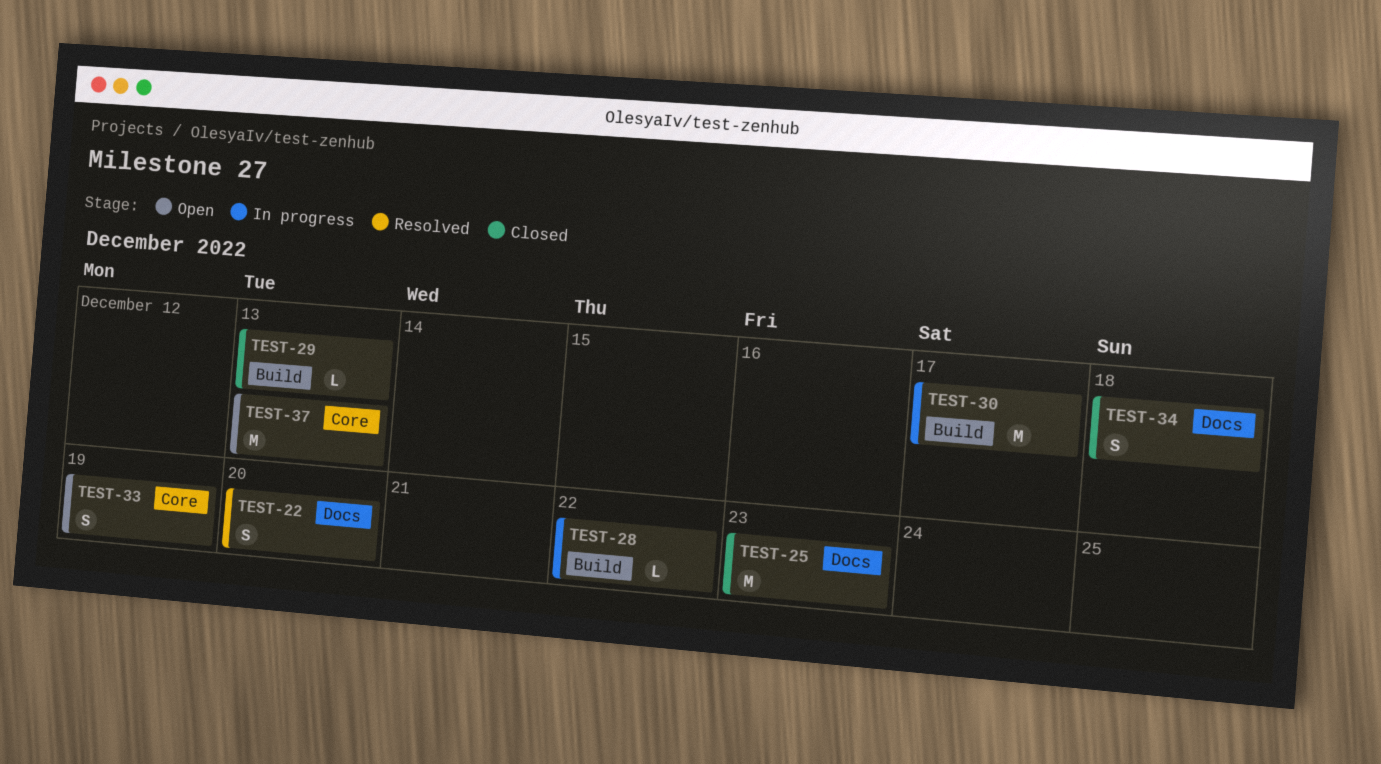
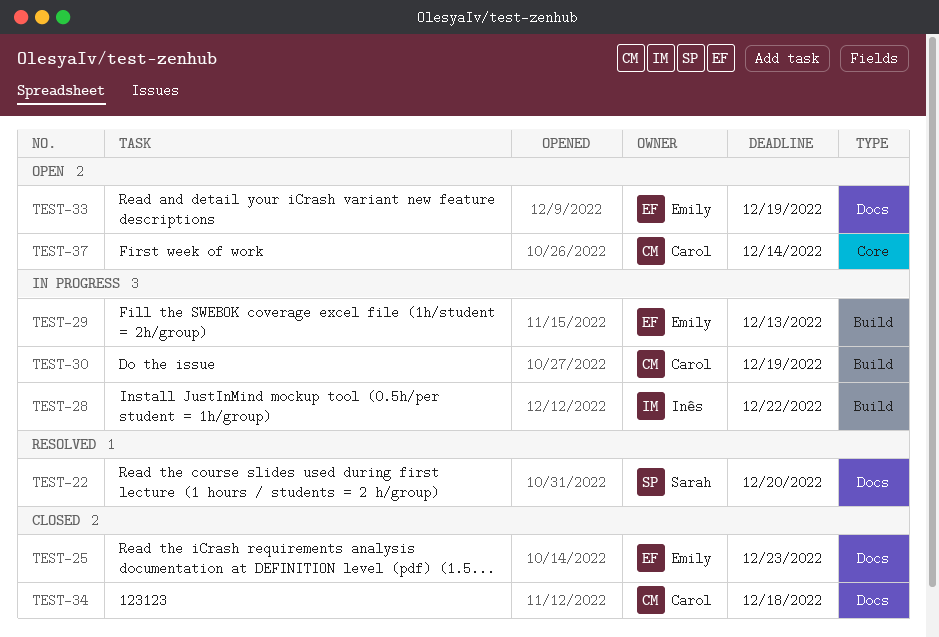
TEST-29, status: Closed -> In progress
TEST-30, due: Dec 17 -> Dec 19
TEST-33, label: Core -> Docs
TEST-37, due: Dec 13 -> Dec 14

